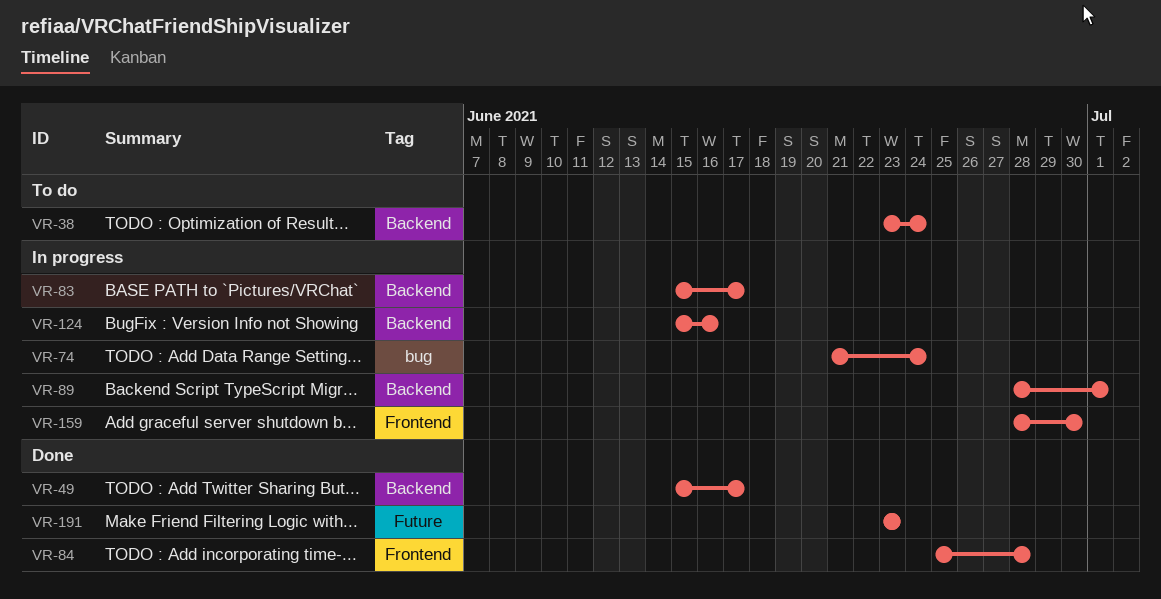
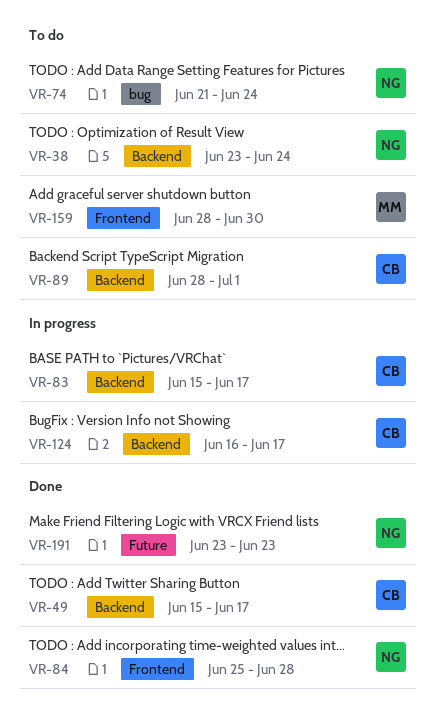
VR-74, status: In progress -> To do
VR-89, status: In progress -> To do
VR-124, start: Jun 15 -> Jun 16
VR-124, due: Jun 16 -> Jun 17
VR-159, status: In progress -> To do

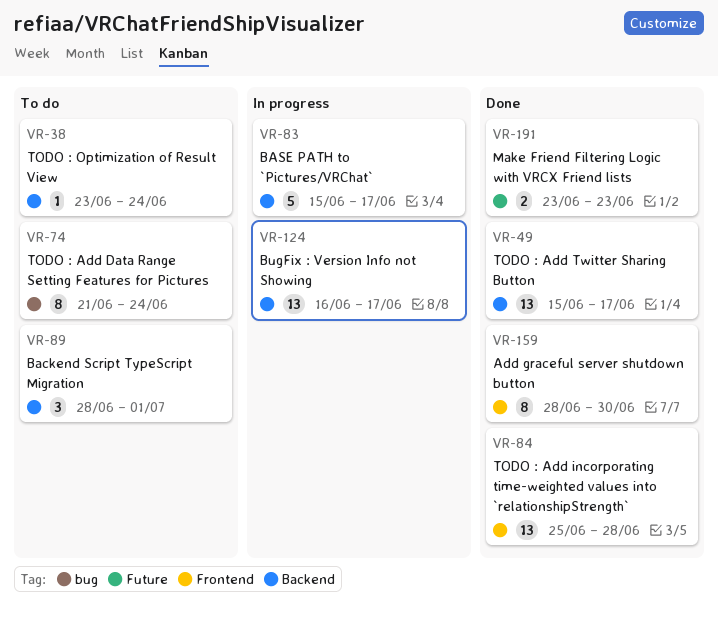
VR-159, status: To do -> Done

